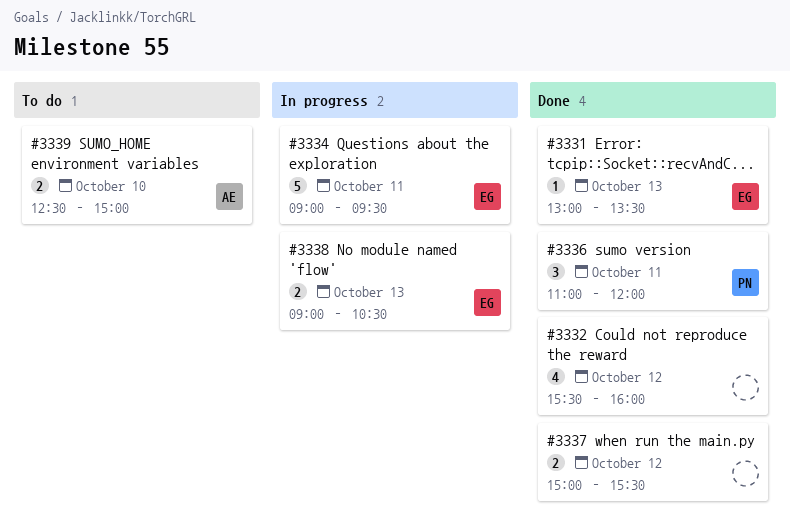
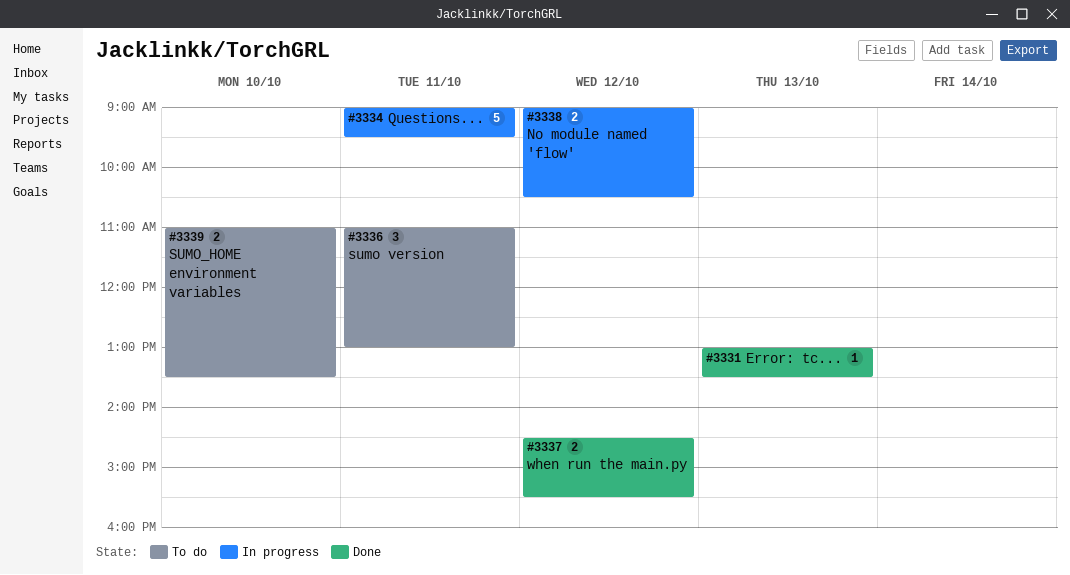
#3332: present -> none
#3336, status: Done -> To do
#3336, ends: 12:00 -> 13:00
#3337, begins: 15:00 -> 14:30
#3338, day: Oct 13 -> Oct 12
#3339, begins: 12:30 -> 11:00
#3339, ends: 15:00 -> 13:30

